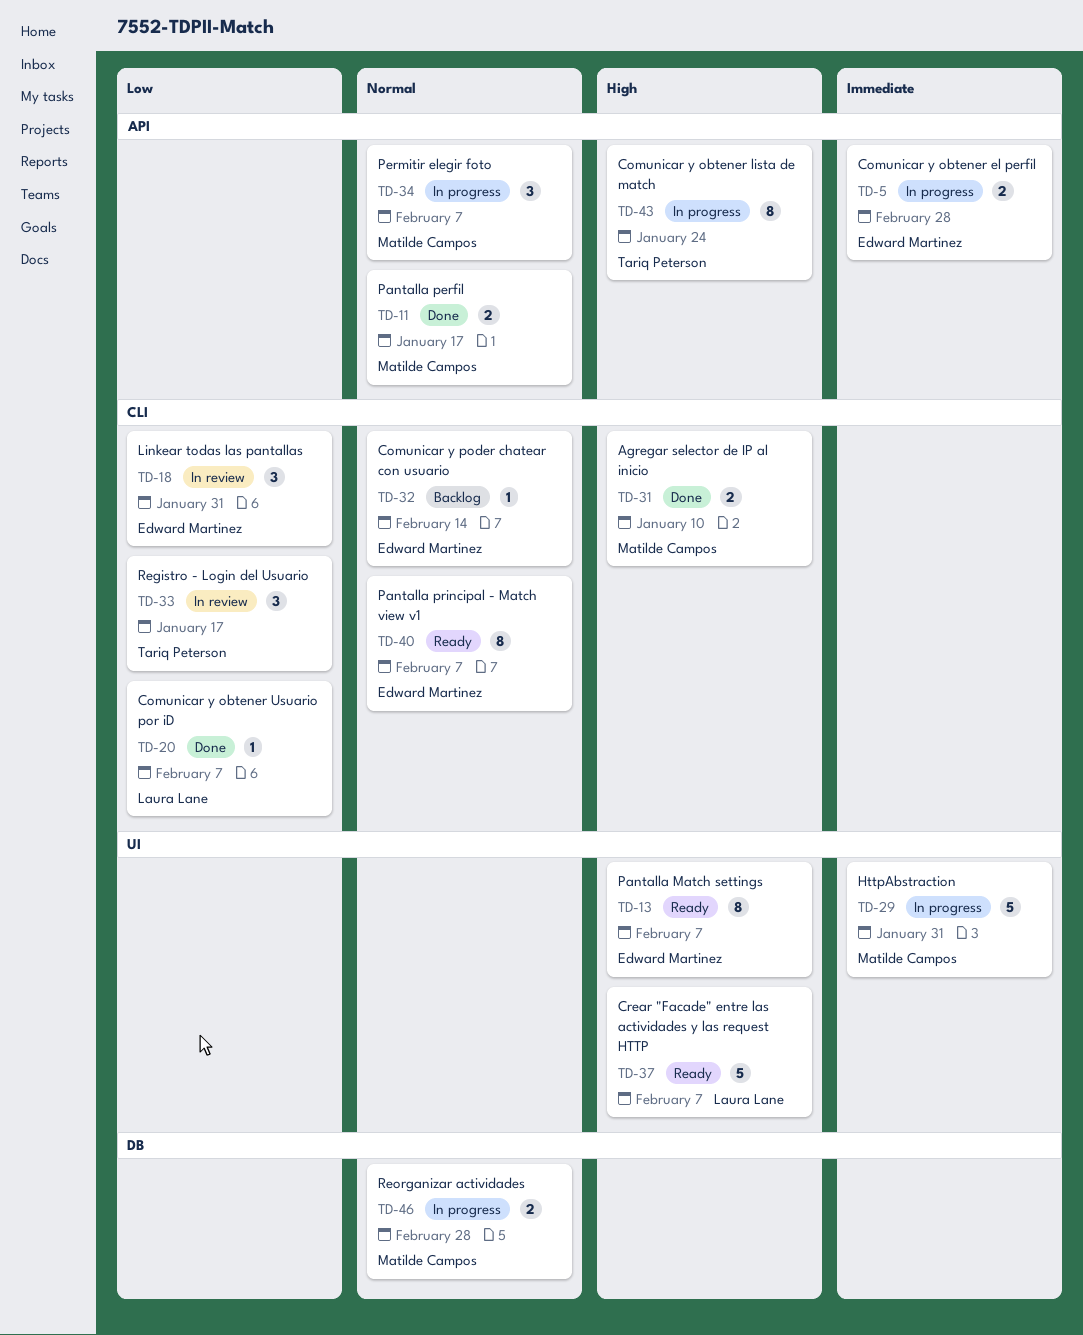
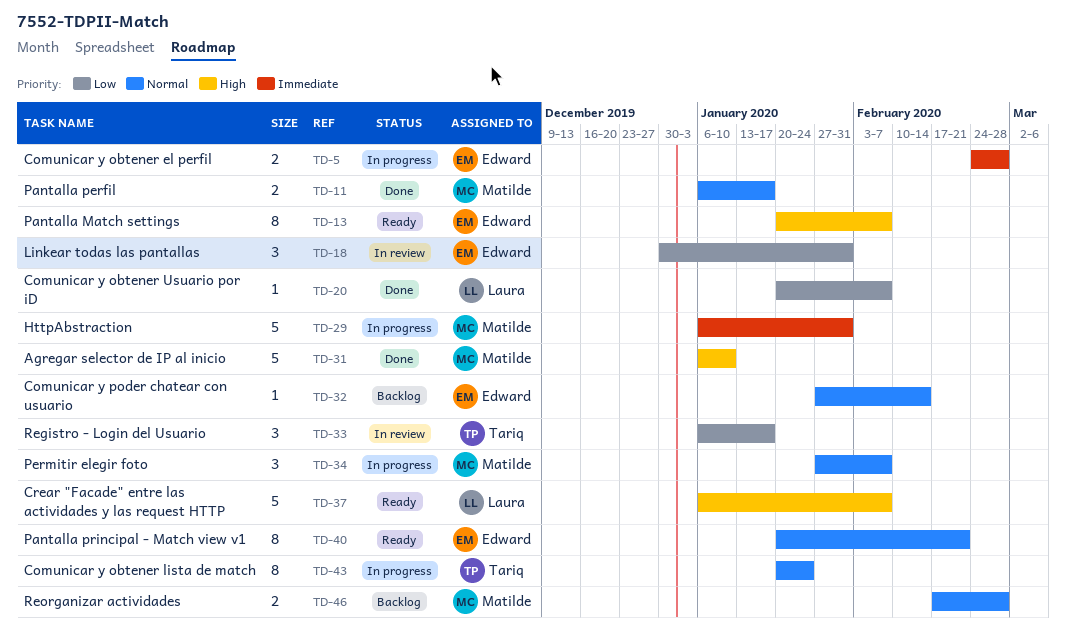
TD-31, estimate: 2 -> 5
TD-40, due: Feb 7 -> Feb 21
TD-43, priority: High -> Normal
TD-46, status: In progress -> Backlog

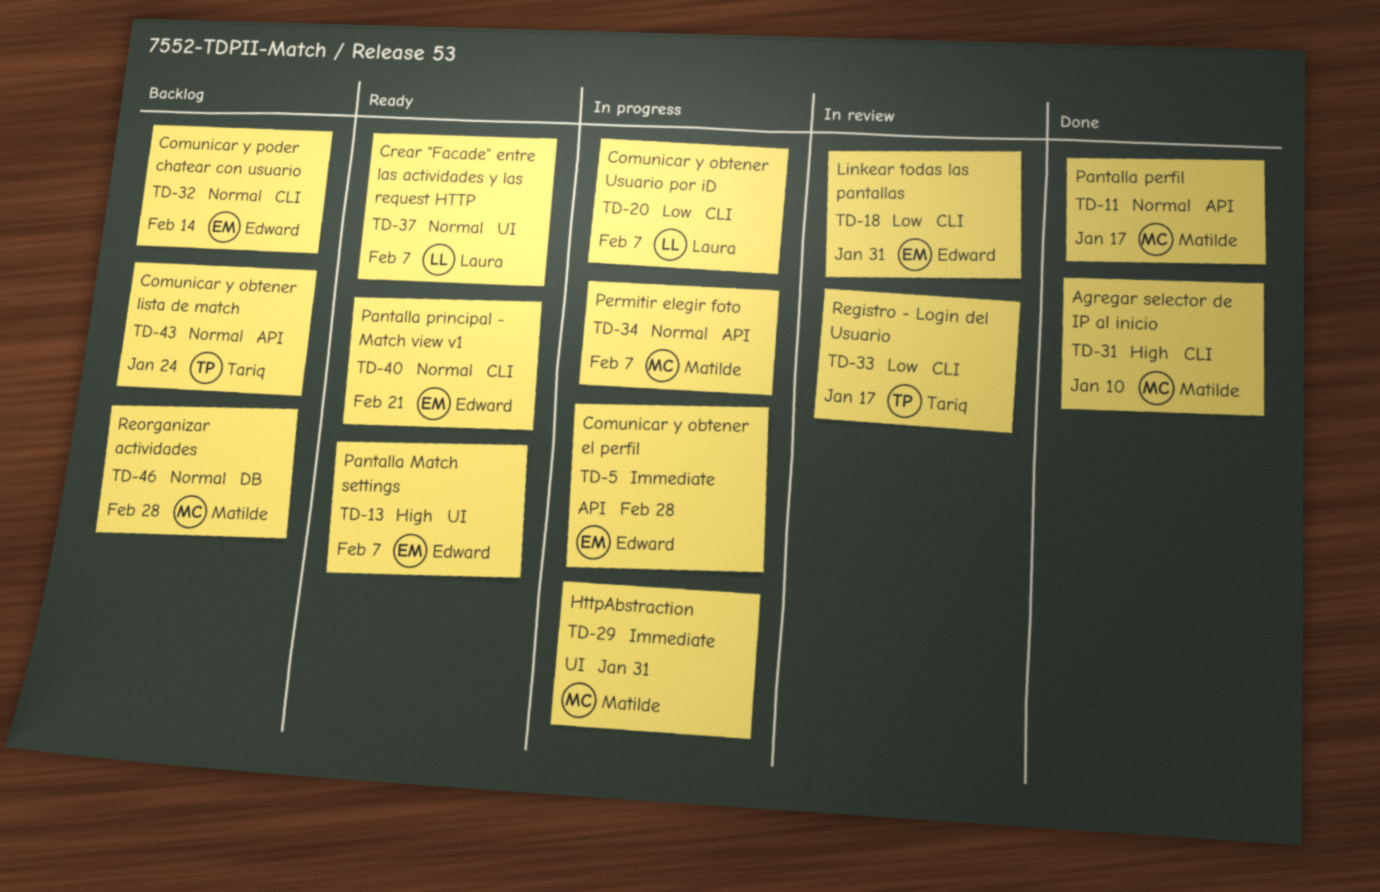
TD-20, status: Done -> In progress
TD-37, priority: High -> Normal
TD-43, status: In progress -> Backlog

